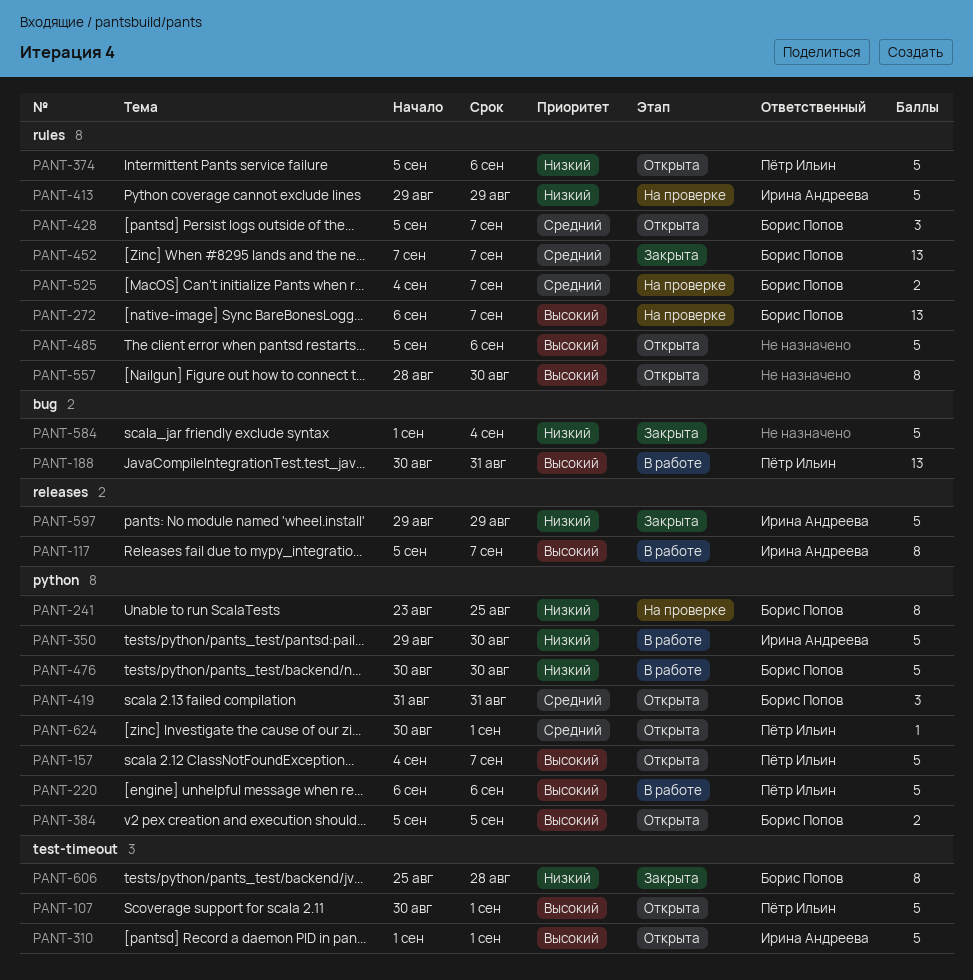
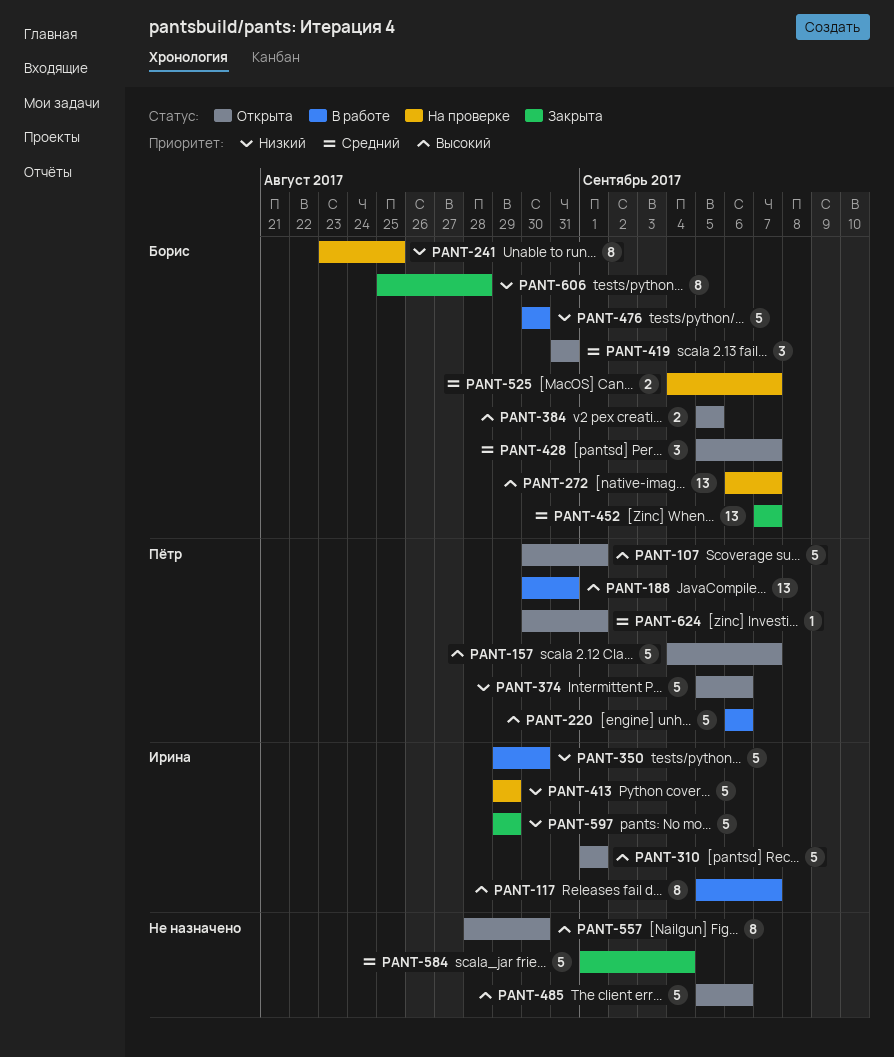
PANT-584, priority: Низкий -> Средний

